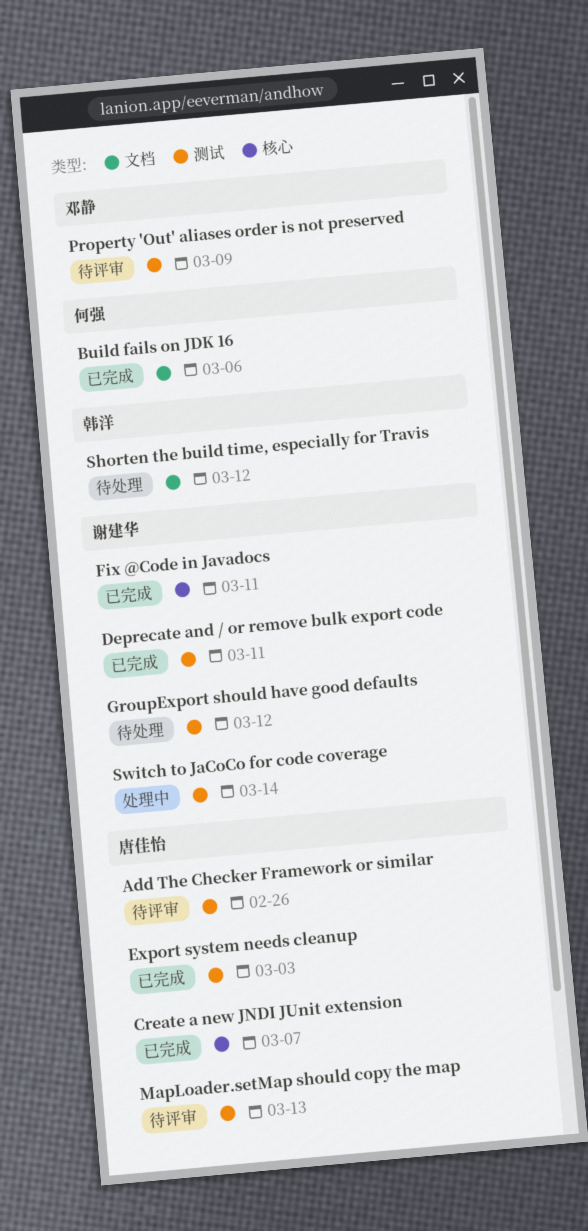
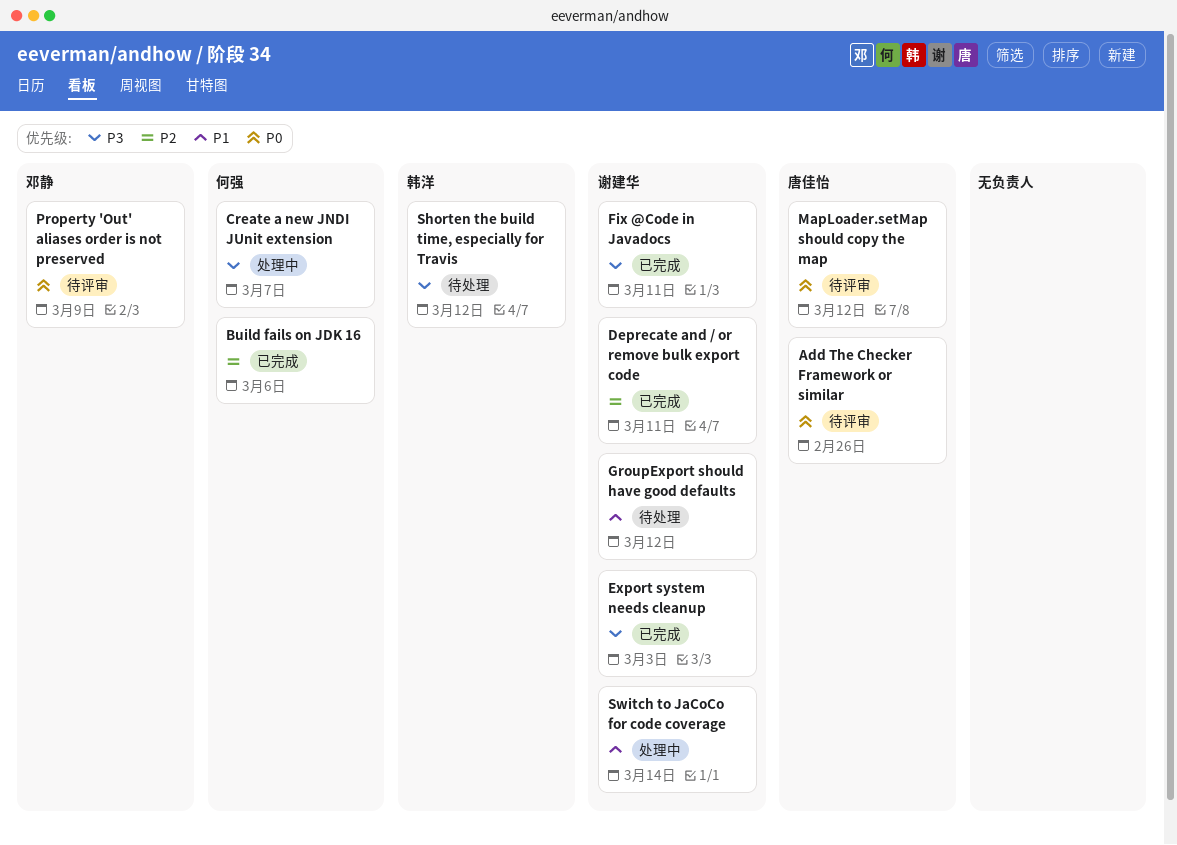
Create a new JNDI JUnit extension, status: 已完成 -> 处理中
Create a new JNDI JUnit extension, owner: 唐佳怡 -> 何强
Export system needs cleanup, owner: 唐佳怡 -> 谢建华
MapLoader.setMap should copy the map, due: Mar 13 -> Mar 12

